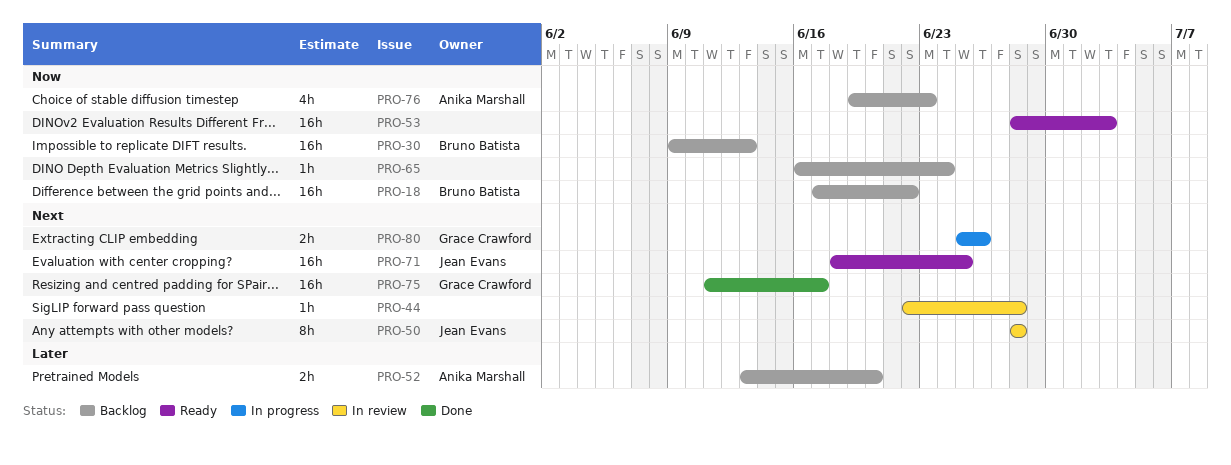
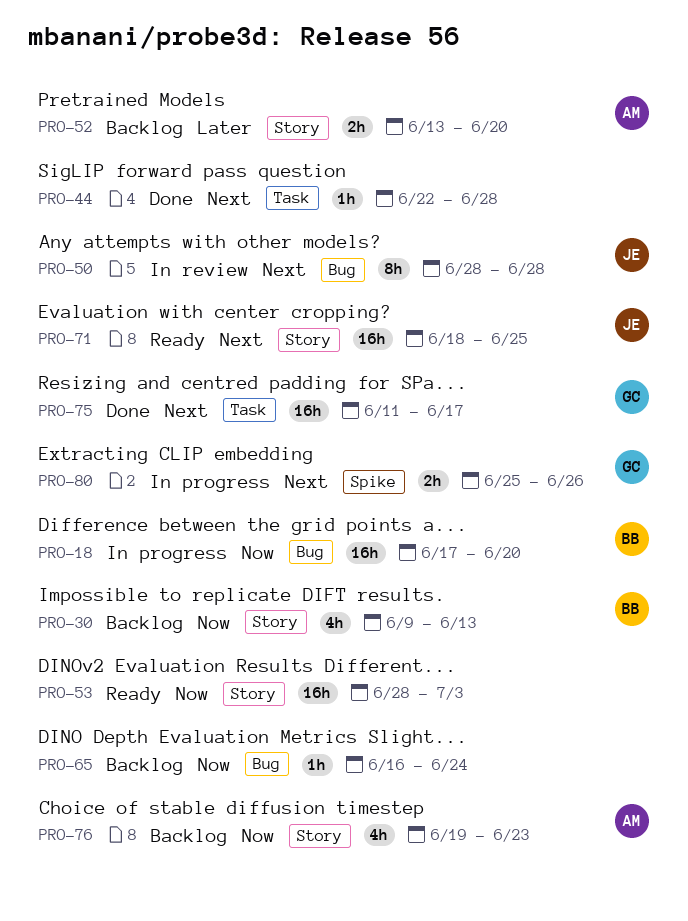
PRO-18, status: Backlog -> In progress
PRO-18, due: Jun 22 -> Jun 20
PRO-30, estimate: 16h -> 4h
PRO-44, status: In review -> Done

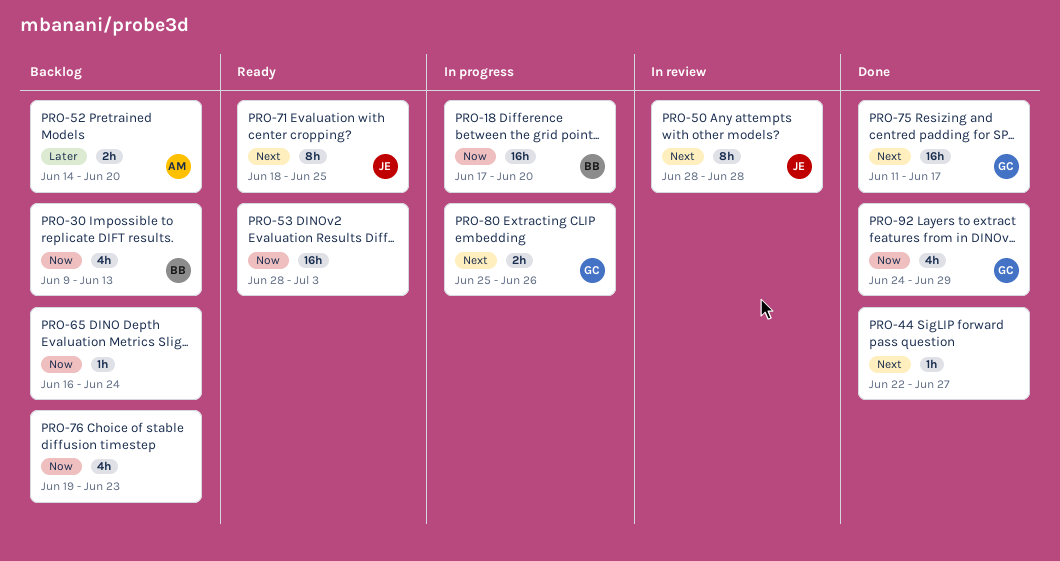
PRO-44, due: Jun 28 -> Jun 27
PRO-52, start: Jun 13 -> Jun 14
PRO-71, estimate: 16h -> 8h
PRO-76, owner: AM -> none
PRO-92: none -> present

